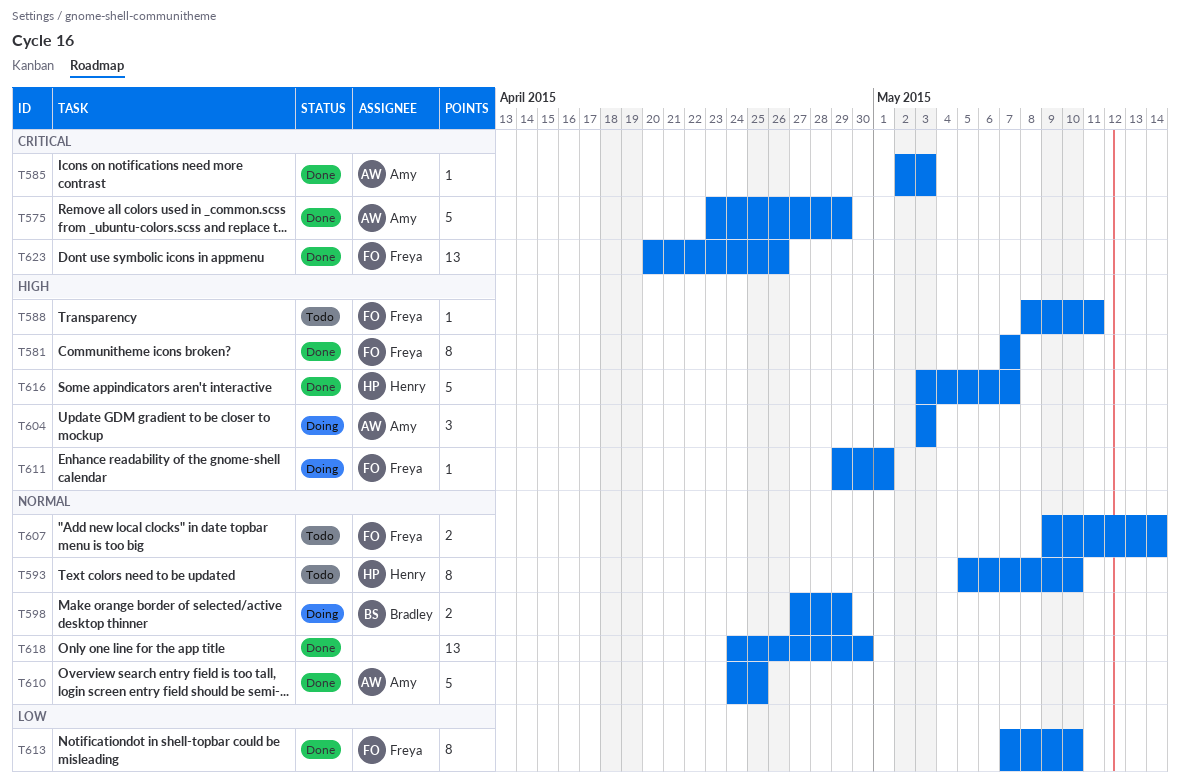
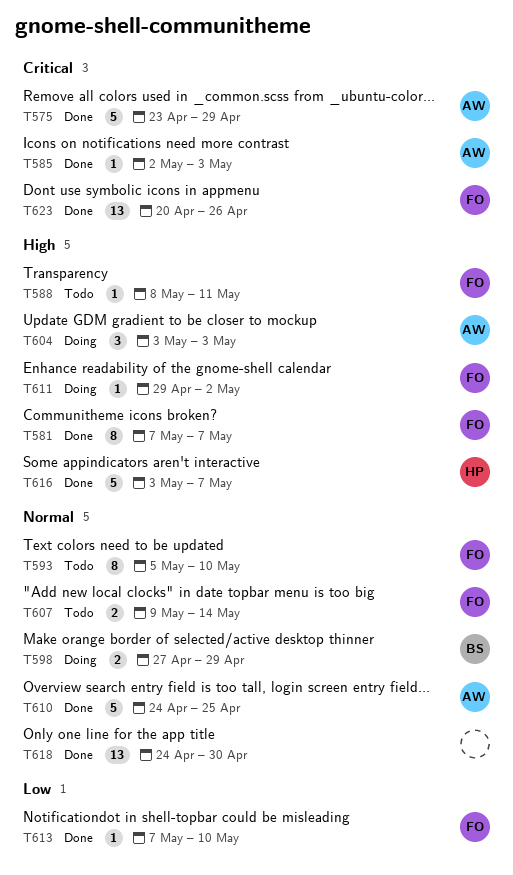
T593, owner: Henry -> Freya
T611, due: May 1 -> May 2
T613, estimate: 8 -> 1

